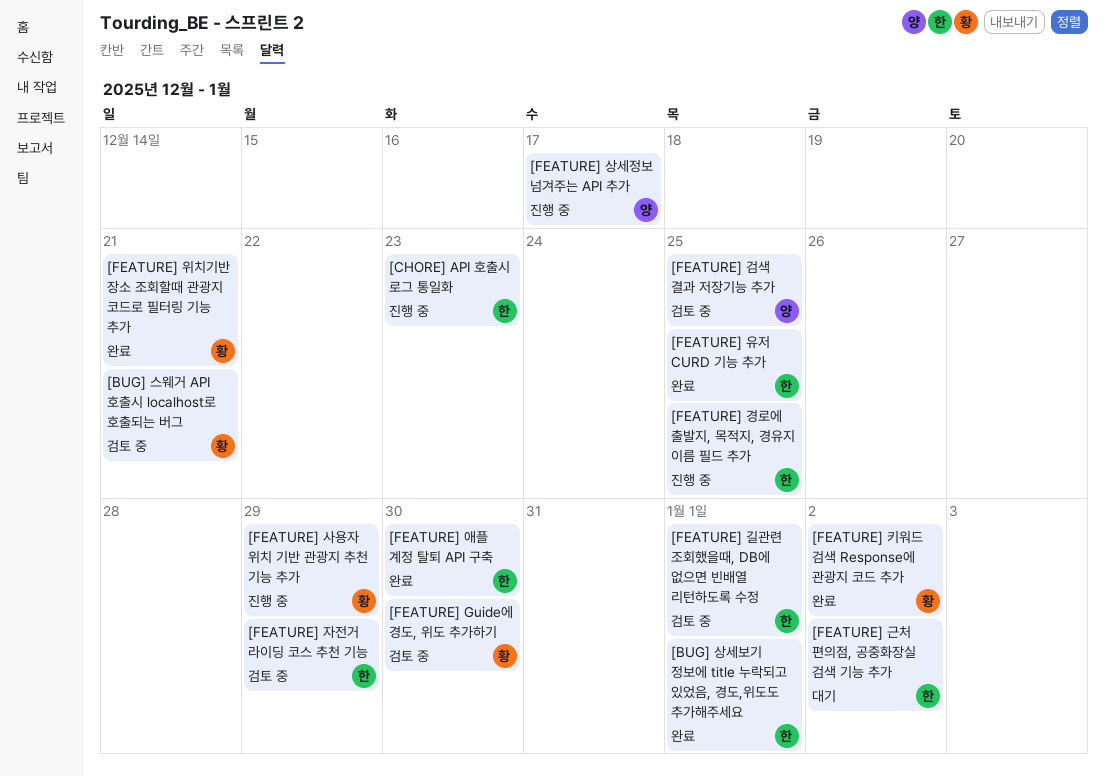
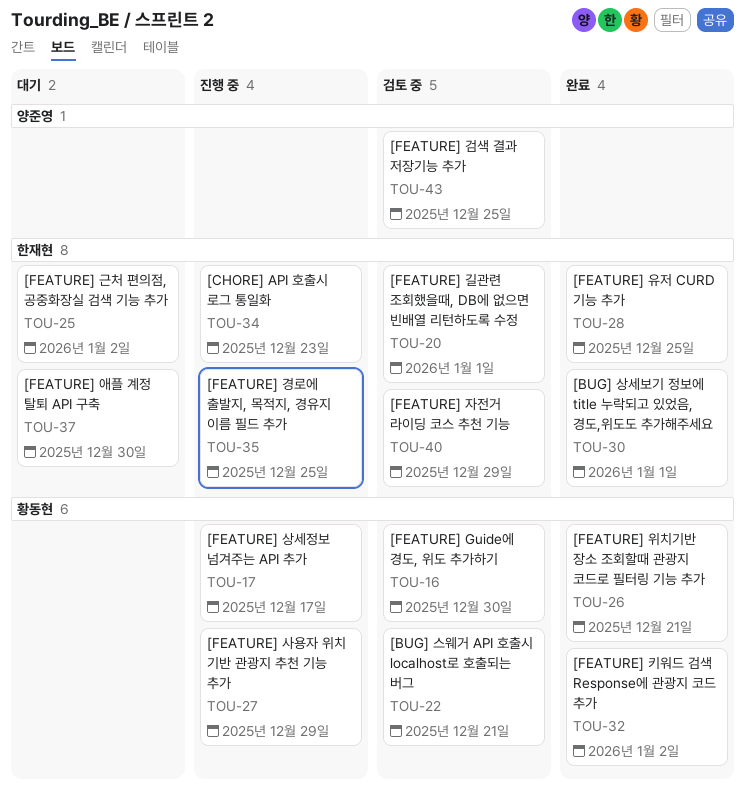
[FEATURE] 상세정보 넘겨주는 API 추가, owner: 양준영 -> 황동현
[FEATURE] 애플 계정 탈퇴 API 구축, status: 완료 -> 대기

